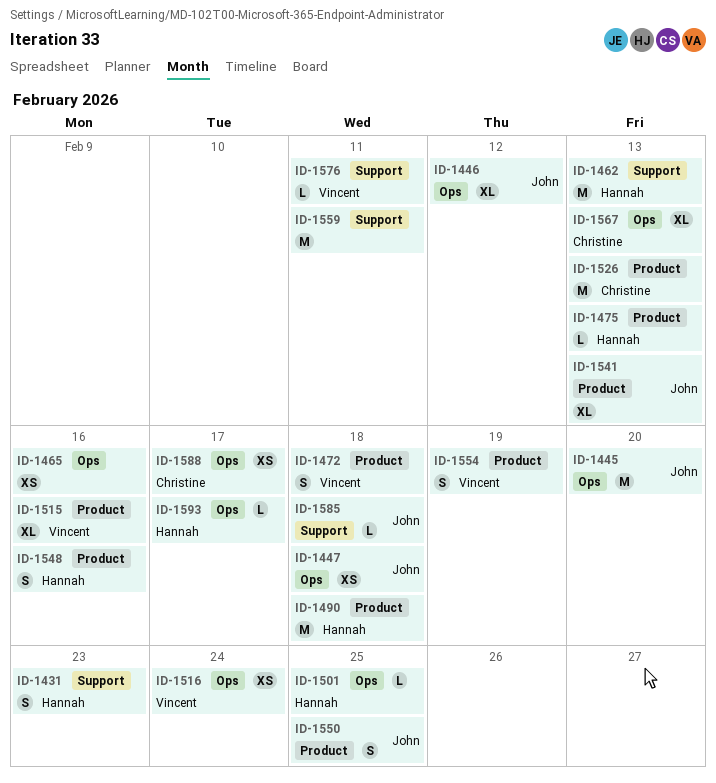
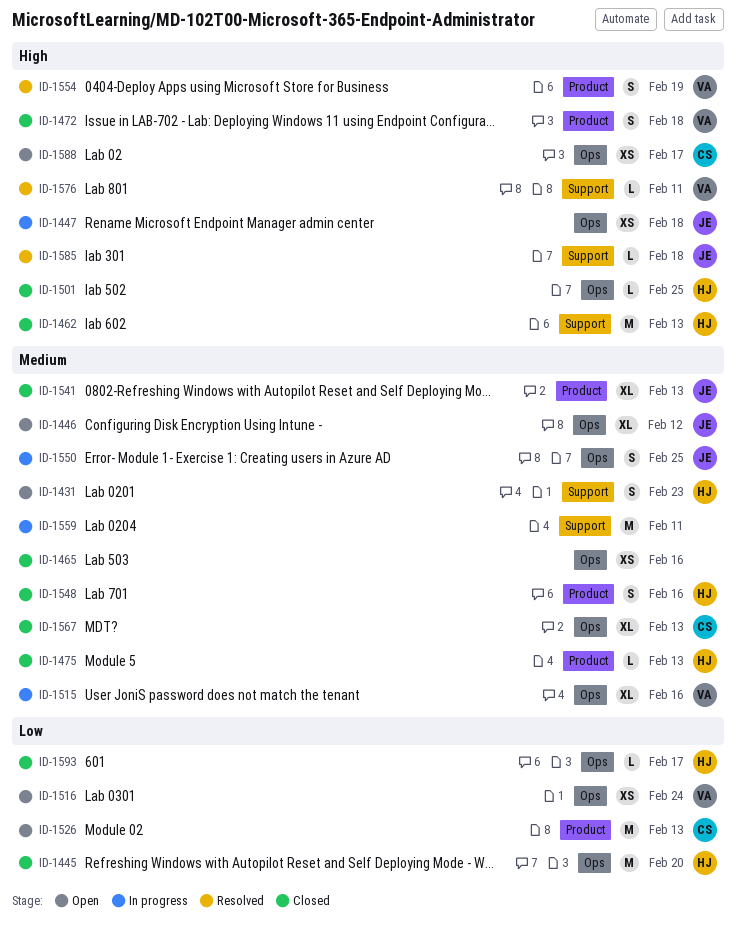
ID-1445, owner: John -> Hannah
ID-1490: present -> none
ID-1515, label: Product -> Ops
ID-1550, label: Product -> Ops

